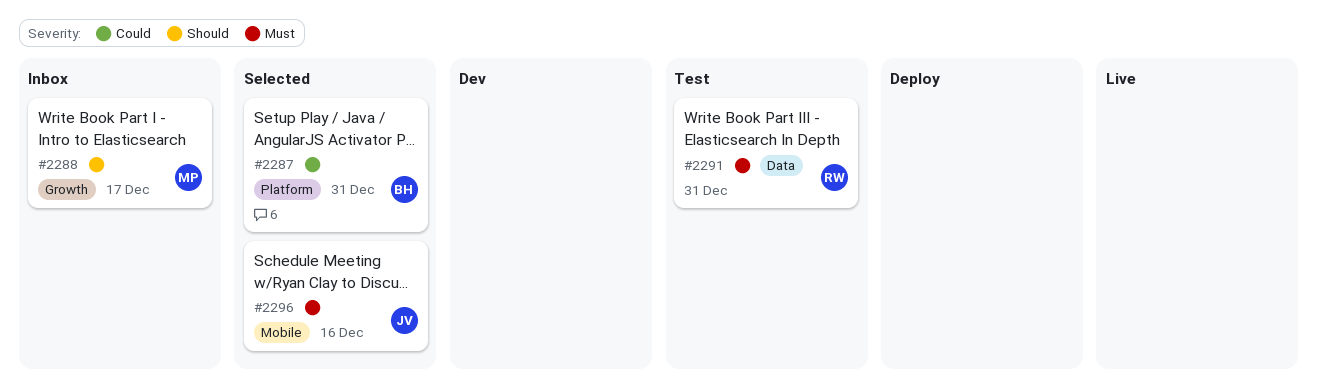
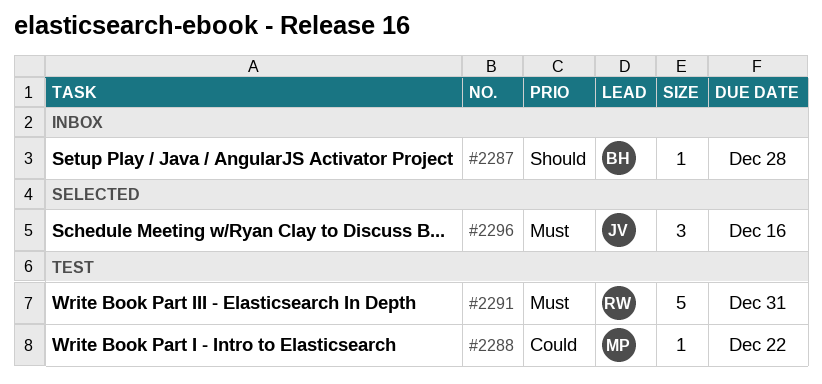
#2287, status: Selected -> Inbox
#2287, priority: Could -> Should
#2287, due: Dec 31 -> Dec 28
#2288, status: Inbox -> Test
#2288, priority: Should -> Could
#2288, due: Dec 17 -> Dec 22

